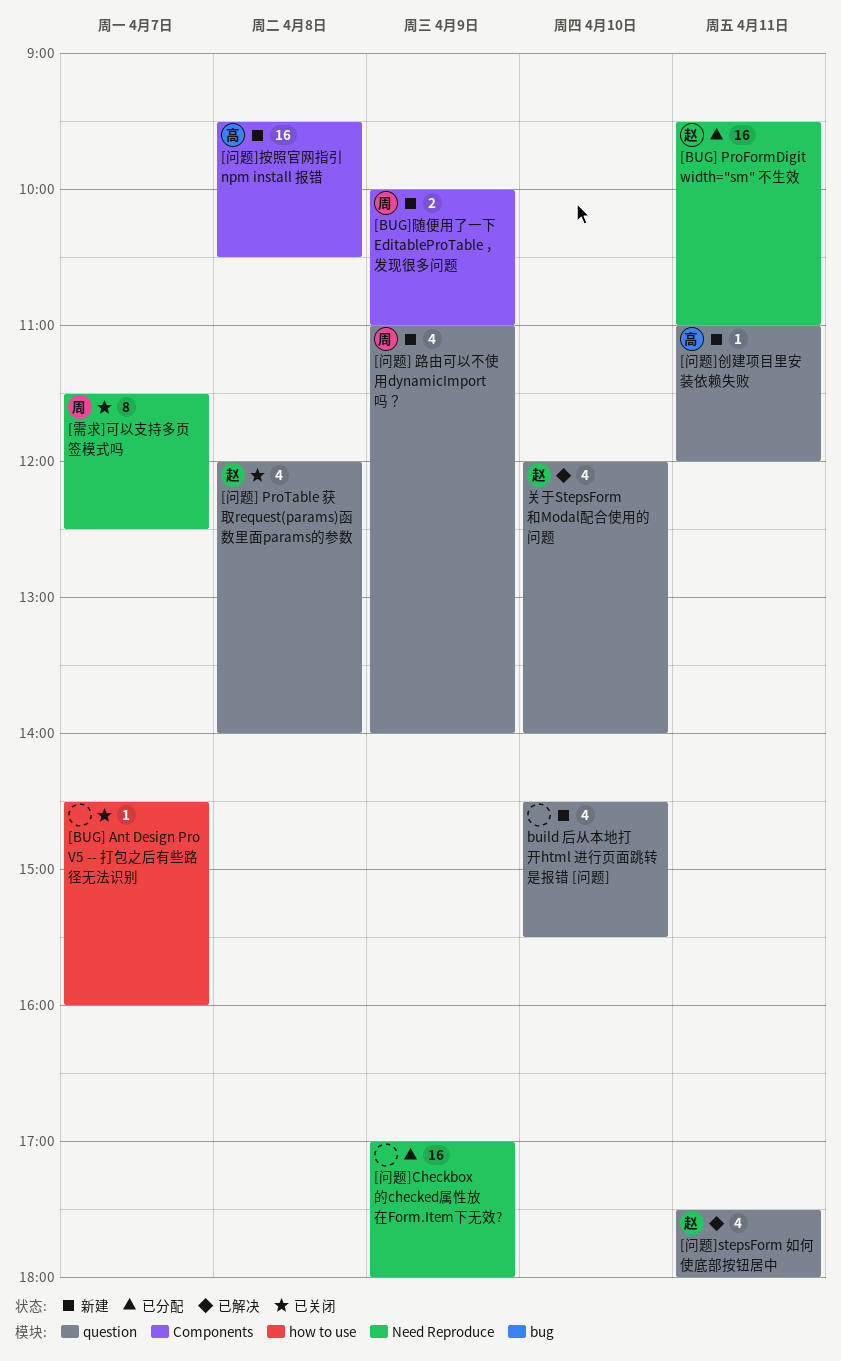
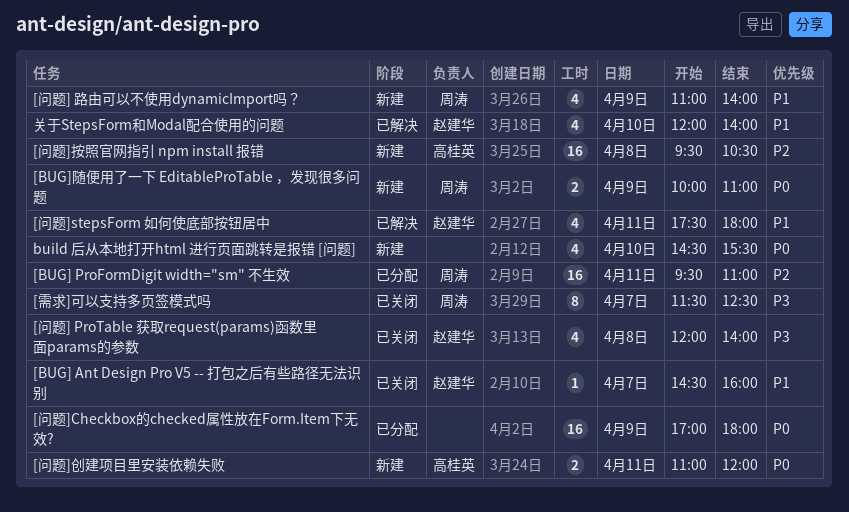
[BUG] Ant Design Pro V5 -- 打包之后有些路径无法识别, owner: none -> 赵建华
[BUG] ProFormDigit width="sm" 不生效, owner: 赵建华 -> 周涛
[问题]创建项目里安装依赖失败, estimate: 1 -> 2

